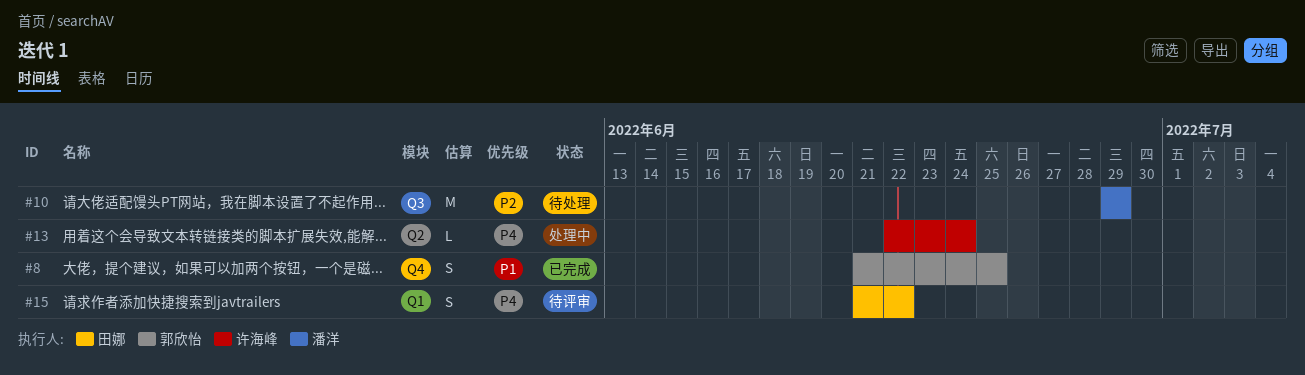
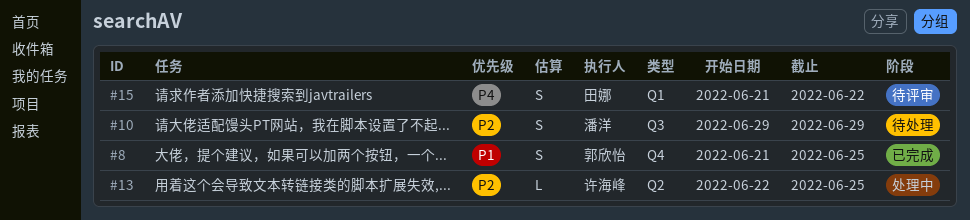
#10, estimate: M -> S
#13, priority: P4 -> P2
#13, due: Jun 24 -> Jun 25

